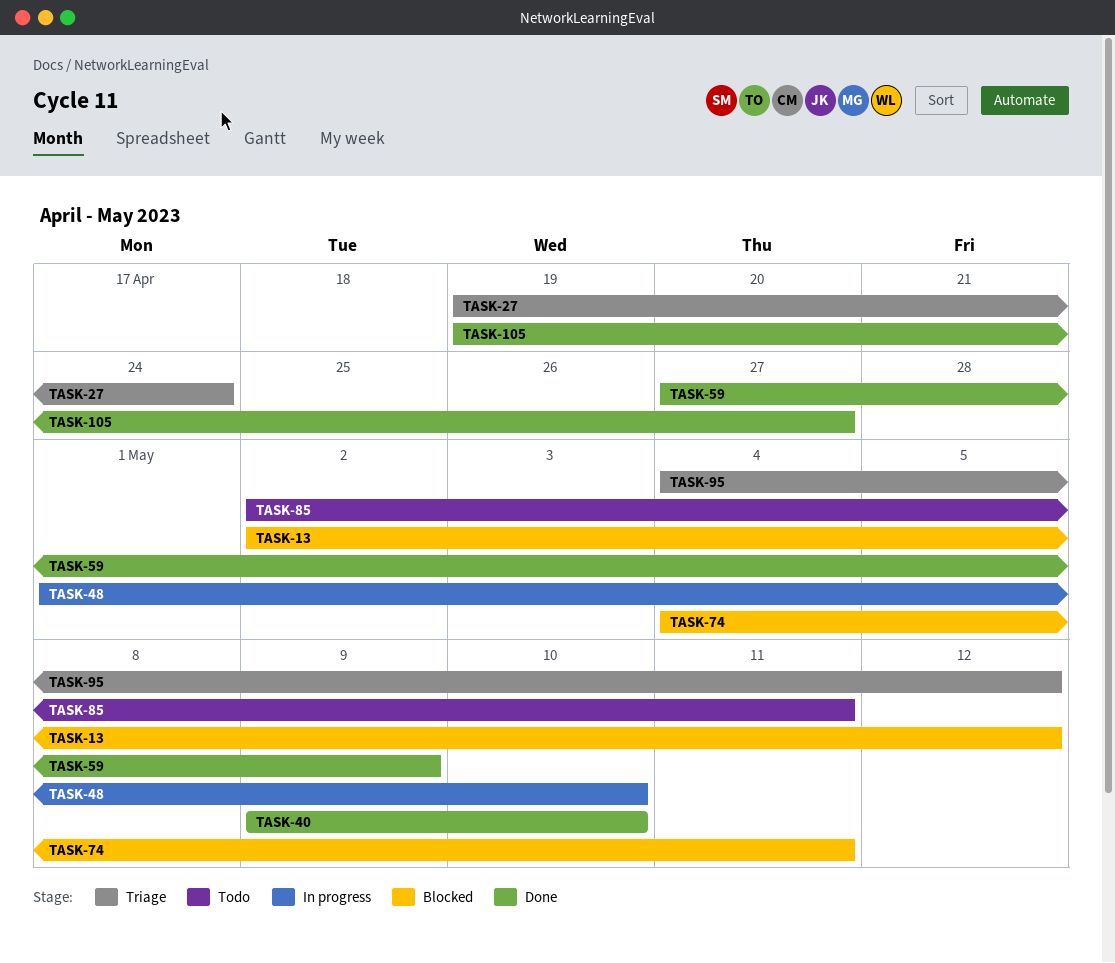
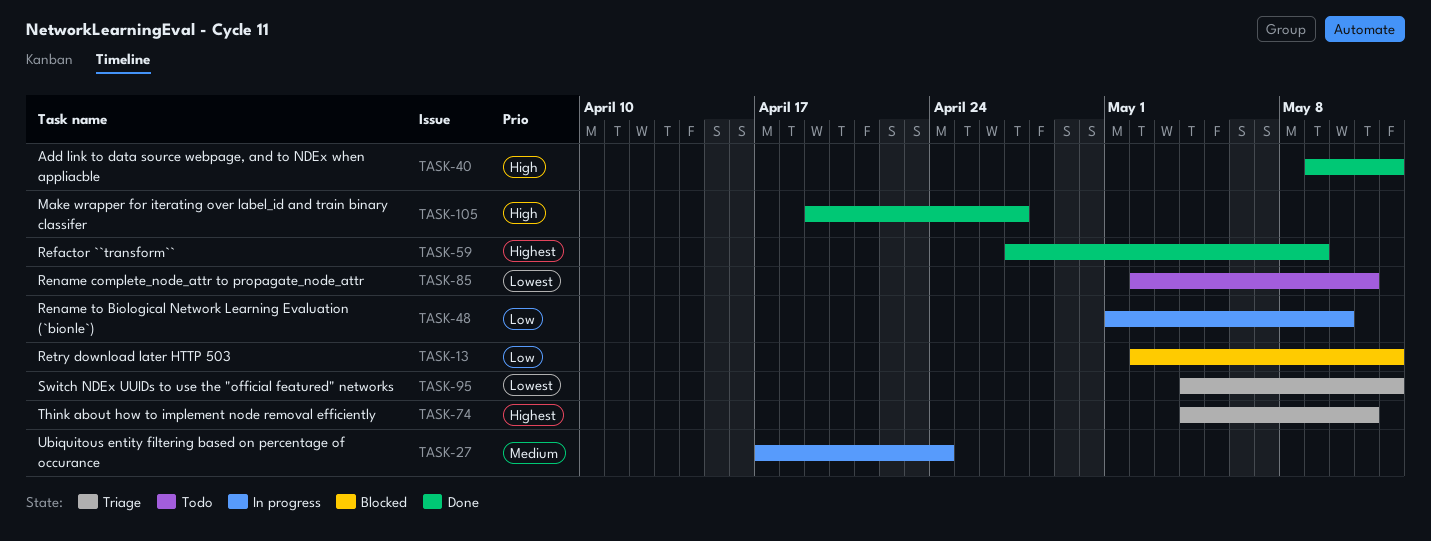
TASK-27, status: Triage -> In progress
TASK-27, start: Apr 19 -> Apr 17
TASK-40, due: May 10 -> May 12
TASK-74, status: Blocked -> Triage

